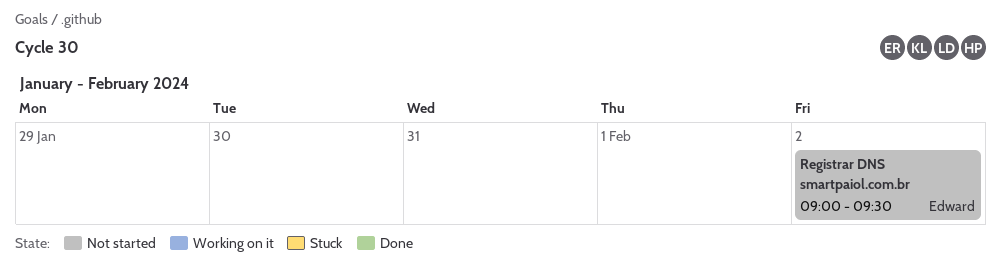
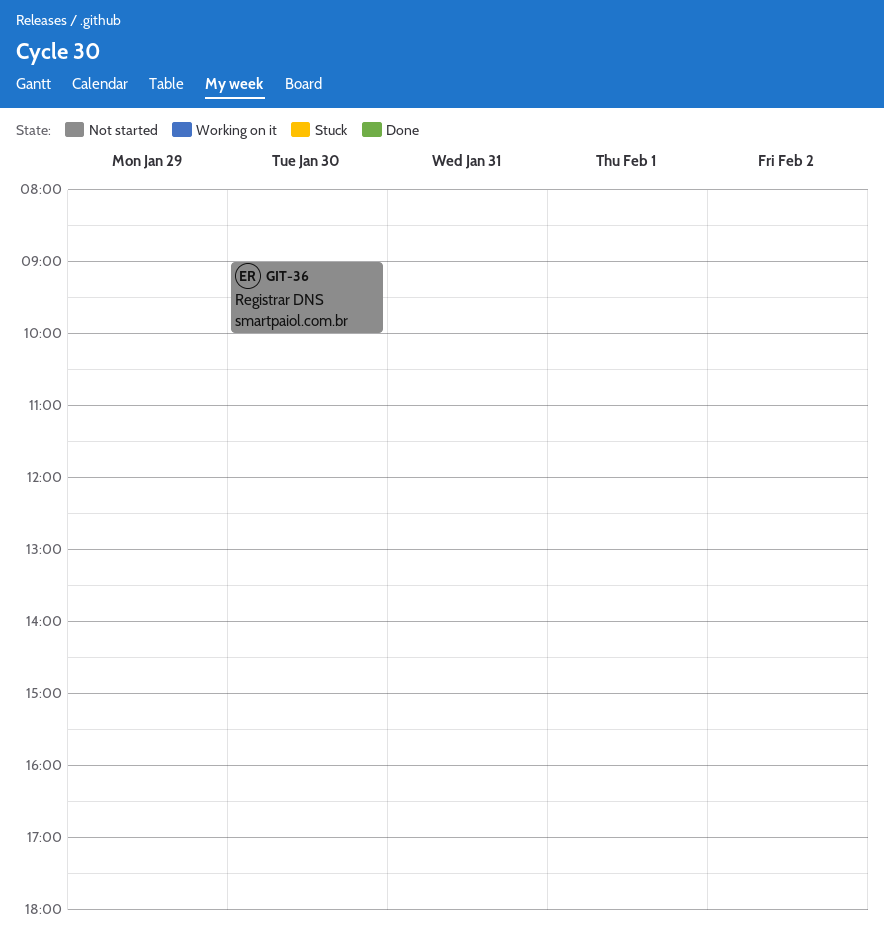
Registrar DNS smartpaiol.com.br, day: Feb 2 -> Jan 30
Registrar DNS smartpaiol.com.br, ends: 09:30 -> 10:00

